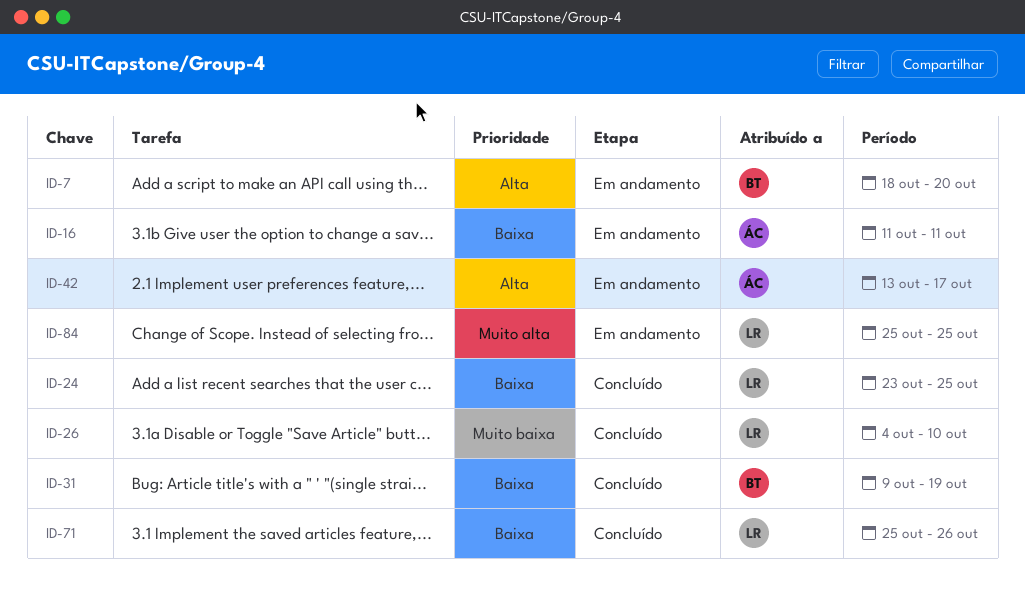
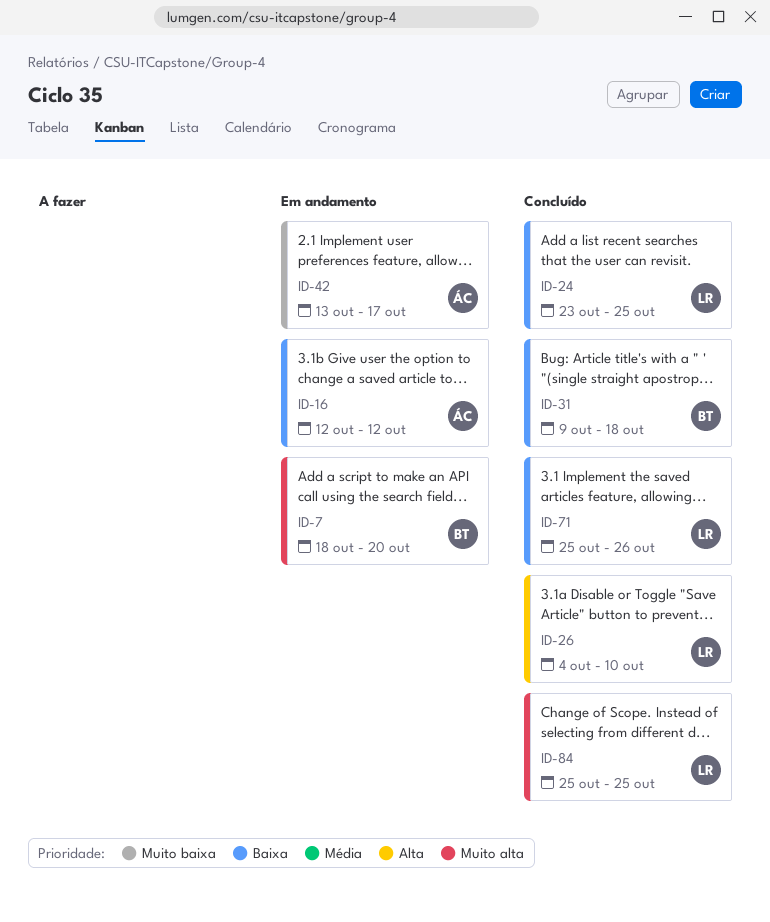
ID-7, priority: Alta -> Muito alta
ID-16, start: Oct 11 -> Oct 12
ID-16, due: Oct 11 -> Oct 12
ID-26, priority: Muito baixa -> Alta
ID-31, due: Oct 19 -> Oct 18
ID-42, priority: Alta -> Muito baixa
ID-84, status: Em andamento -> Concluído

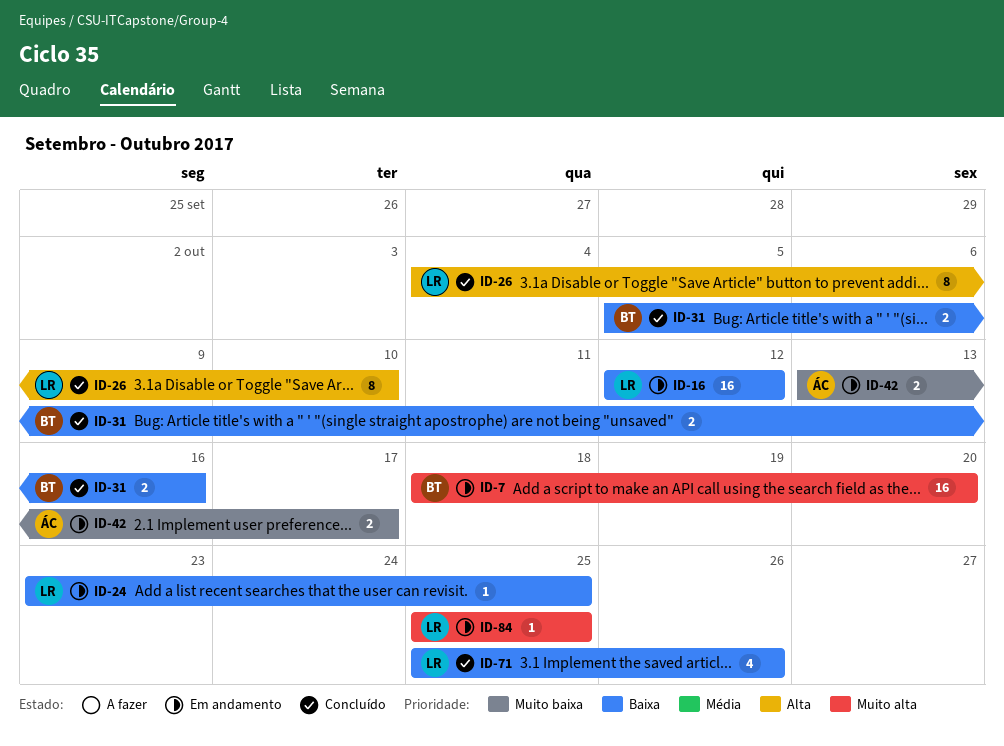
ID-16, owner: ÁC -> LR
ID-24, status: Concluído -> Em andamento
ID-31, start: Oct 9 -> Oct 5
ID-31, due: Oct 18 -> Oct 16
ID-84, status: Concluído -> Em andamento

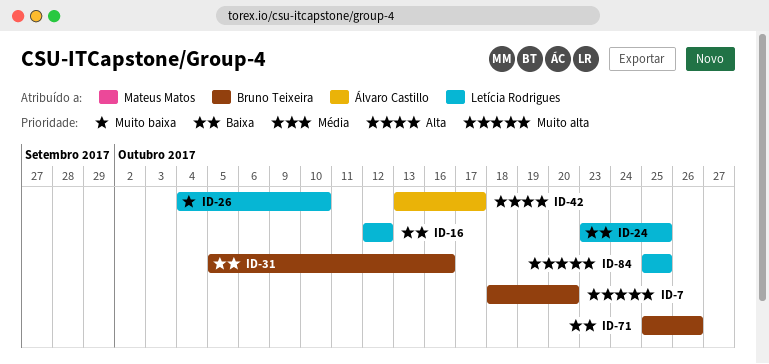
ID-26, priority: Alta -> Muito baixa
ID-42, priority: Muito baixa -> Alta
ID-71, owner: Letícia Rodrigues -> Bruno Teixeira

